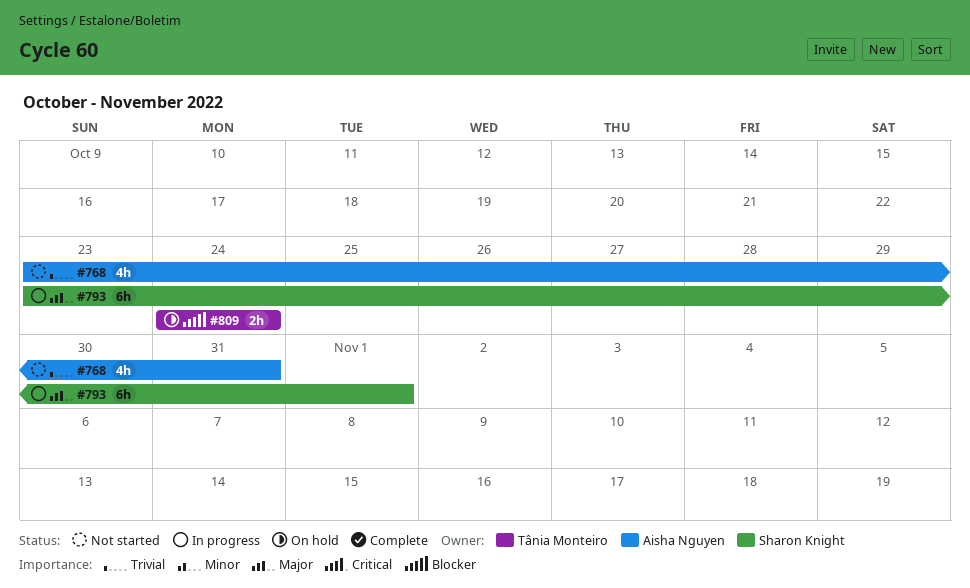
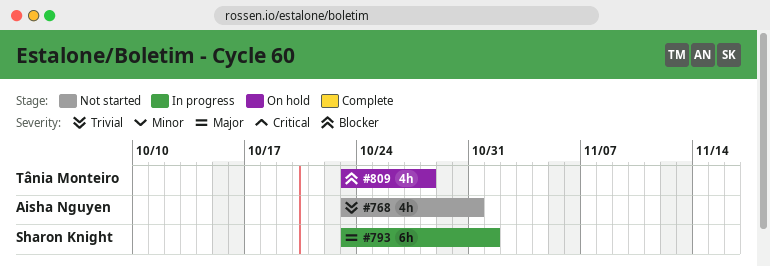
#809, estimate: 2h -> 4h
#809, start: Oct 24 -> Oct 23
#809, due: Oct 24 -> Oct 28

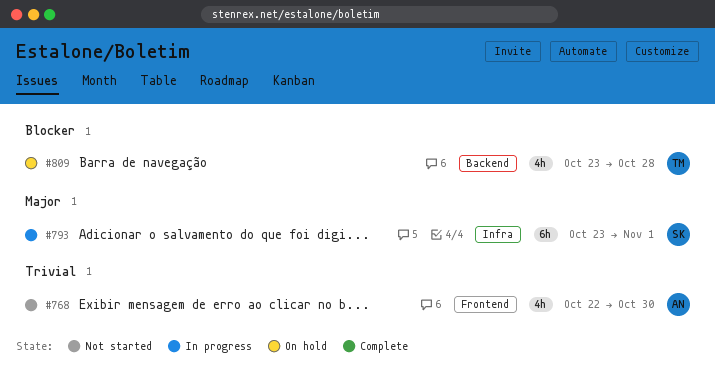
#768, start: Oct 23 -> Oct 22
#768, due: Oct 31 -> Oct 30

